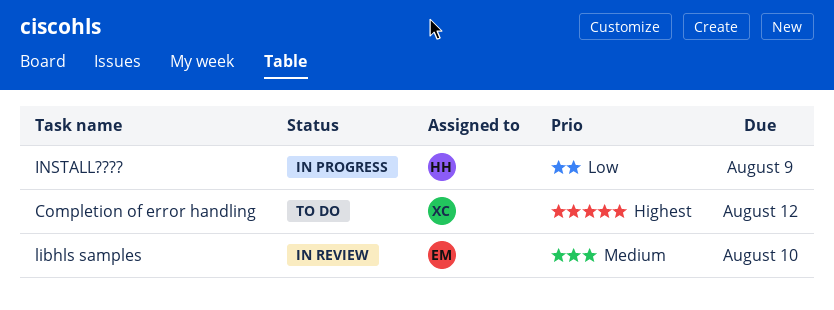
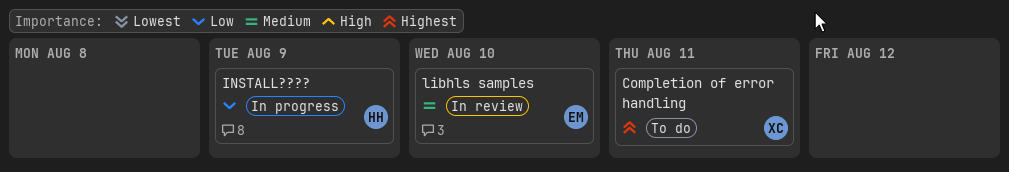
Completion of error handling, due: Aug 12 -> Aug 11

